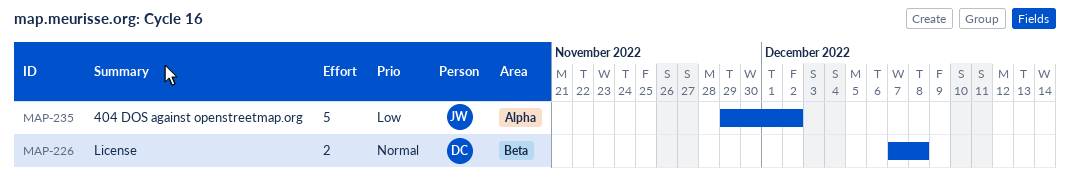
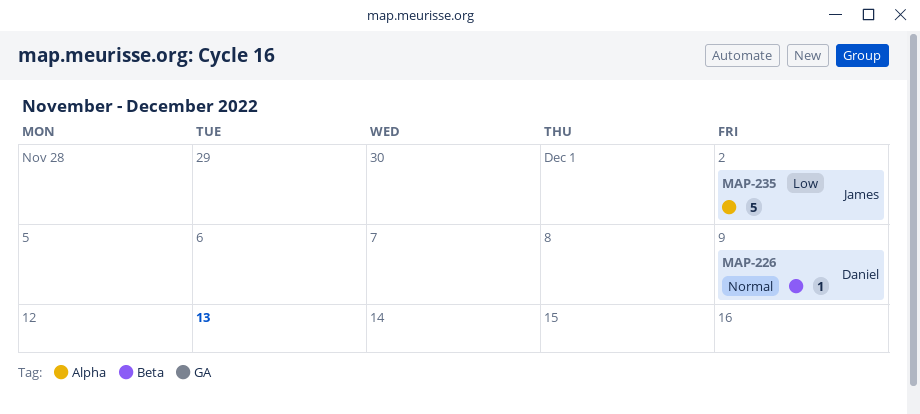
MAP-226, estimate: 2 -> 1
MAP-226, due: Dec 8 -> Dec 9

